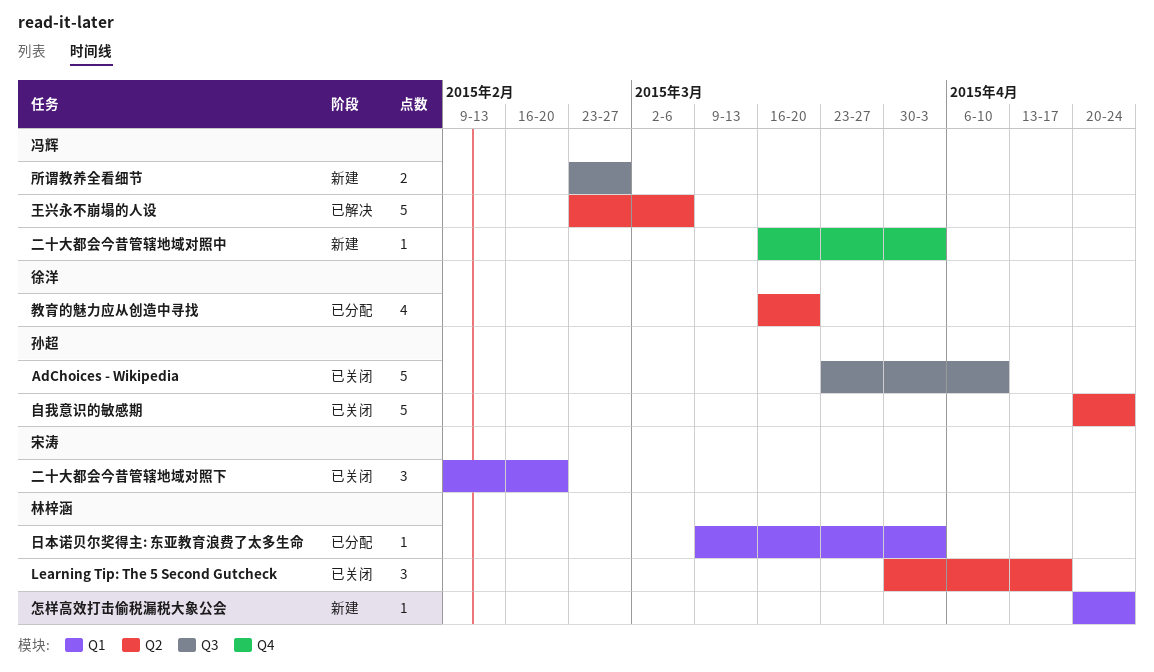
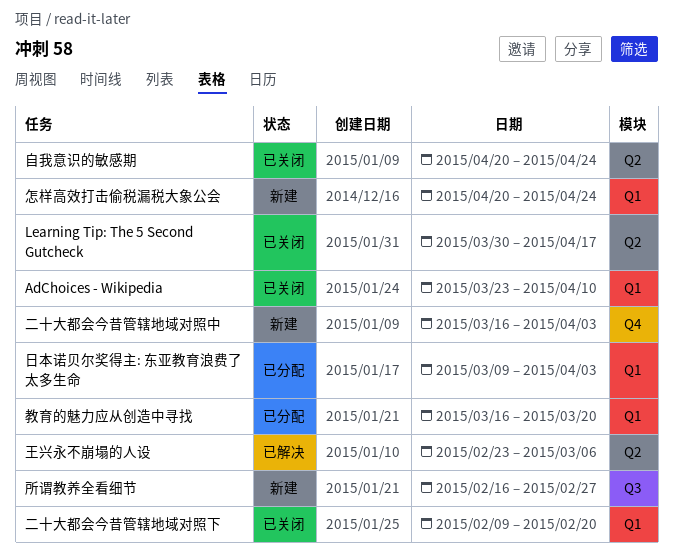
AdChoices - Wikipedia, label: Q3 -> Q1
所谓教养全看细节, start: Feb 23 -> Feb 16
教育的魅力应从创造中寻找, label: Q2 -> Q1

